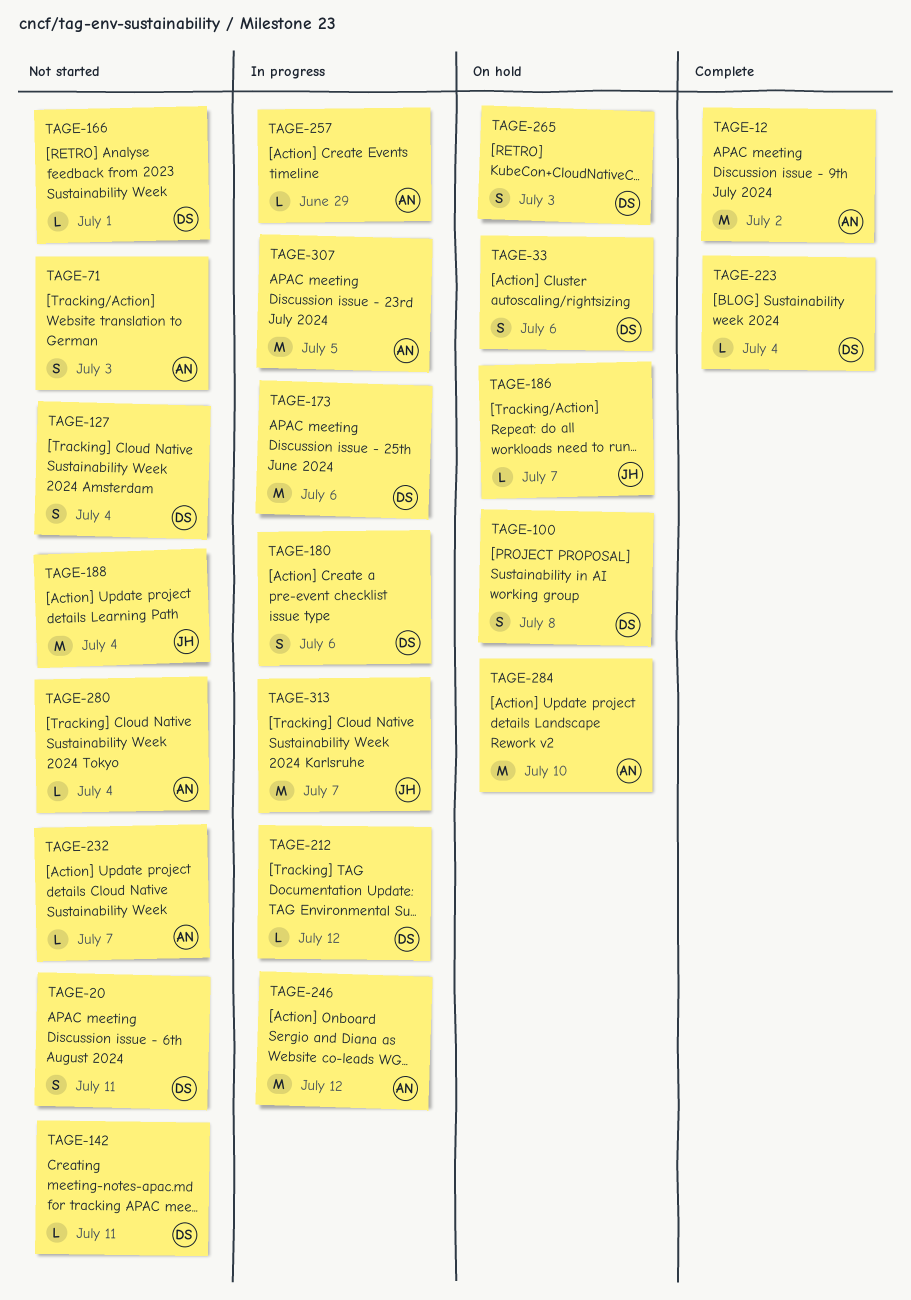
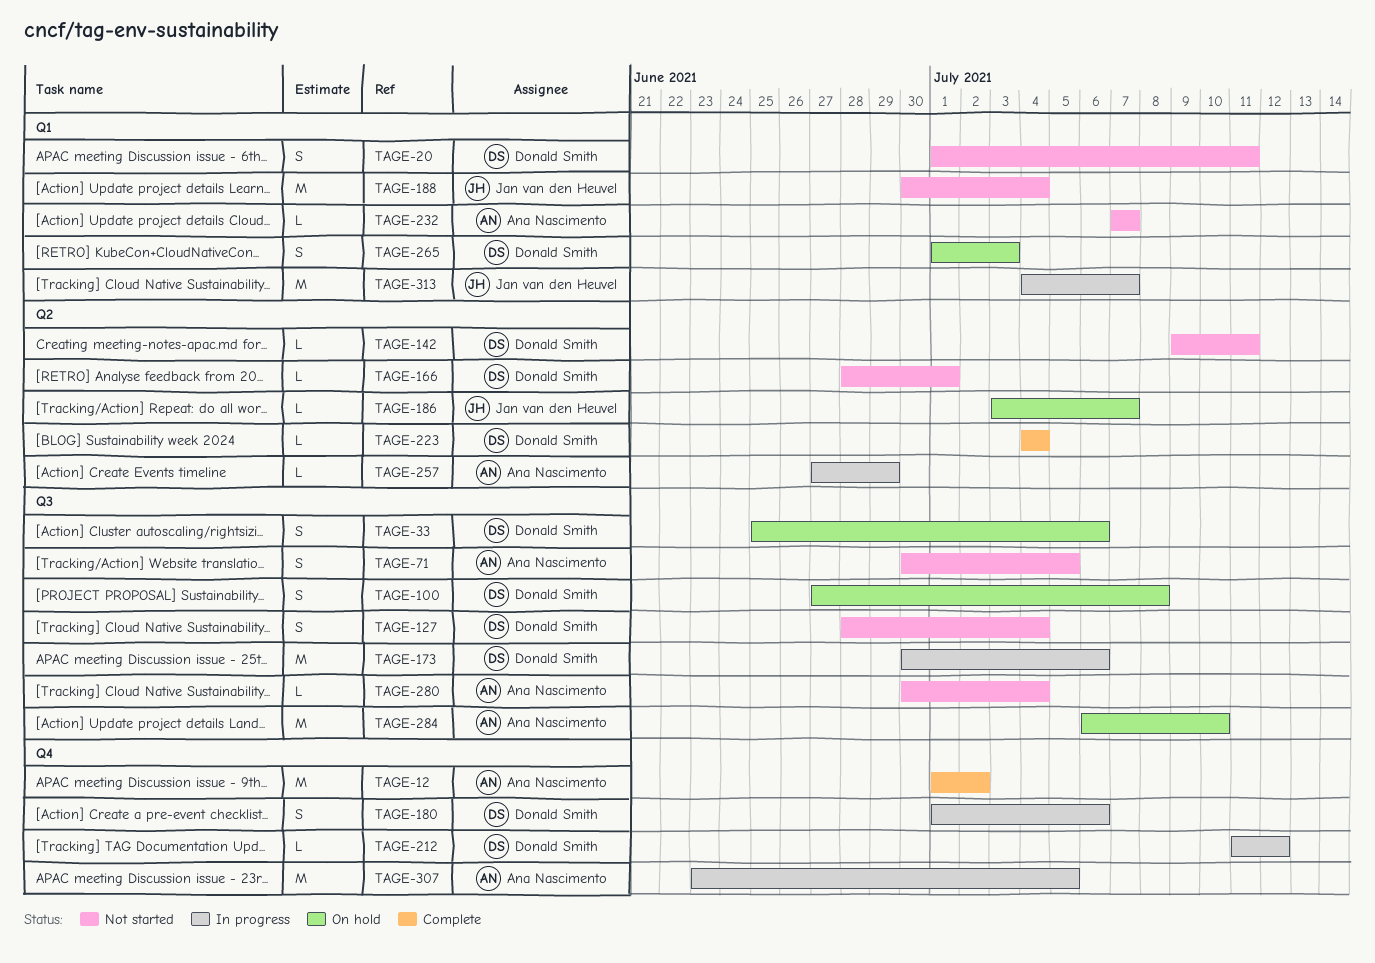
TAGE-71, due: Jul 3 -> Jul 5
TAGE-246: present -> none

